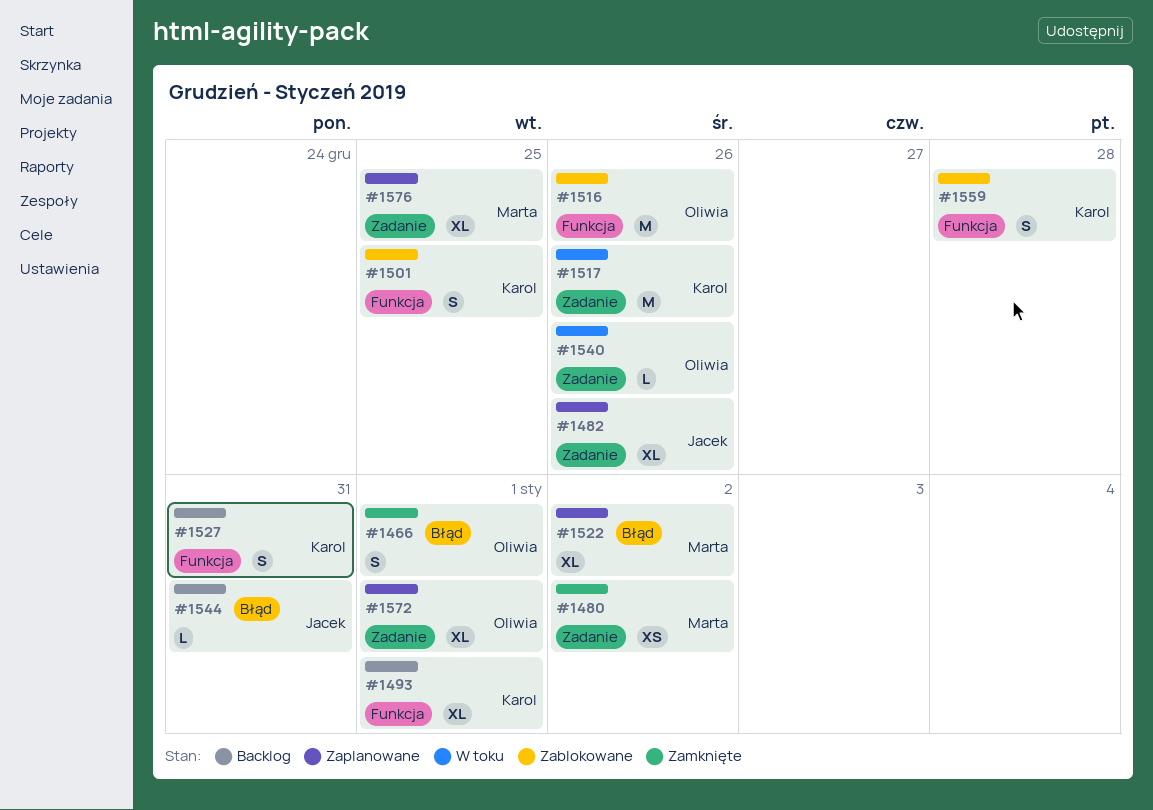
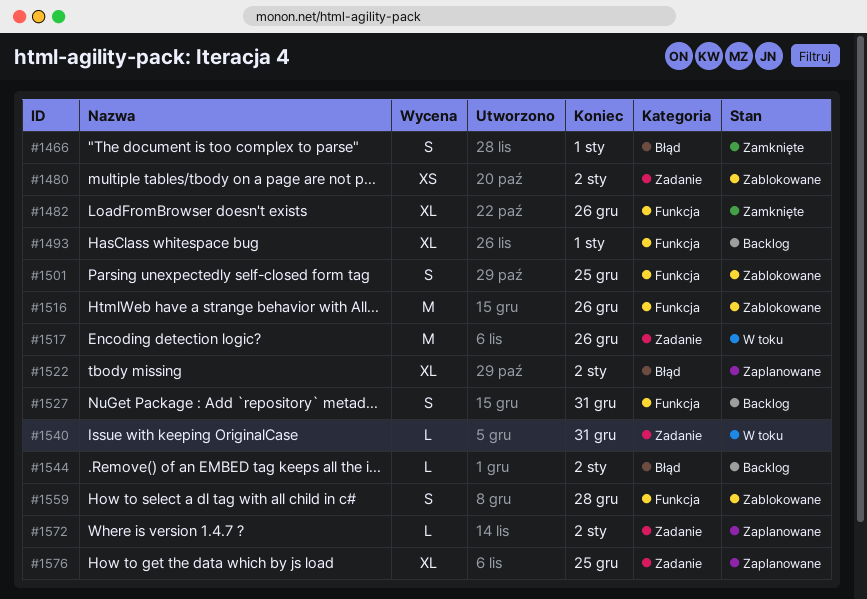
#1480, status: Zamknięte -> Zablokowane
#1482, status: Zaplanowane -> Zamknięte
#1482, label: Zadanie -> Funkcja
#1540, due: Dec 26 -> Dec 31
#1544, due: Dec 31 -> Jan 2
#1572, estimate: XL -> L
#1572, due: Jan 1 -> Jan 2

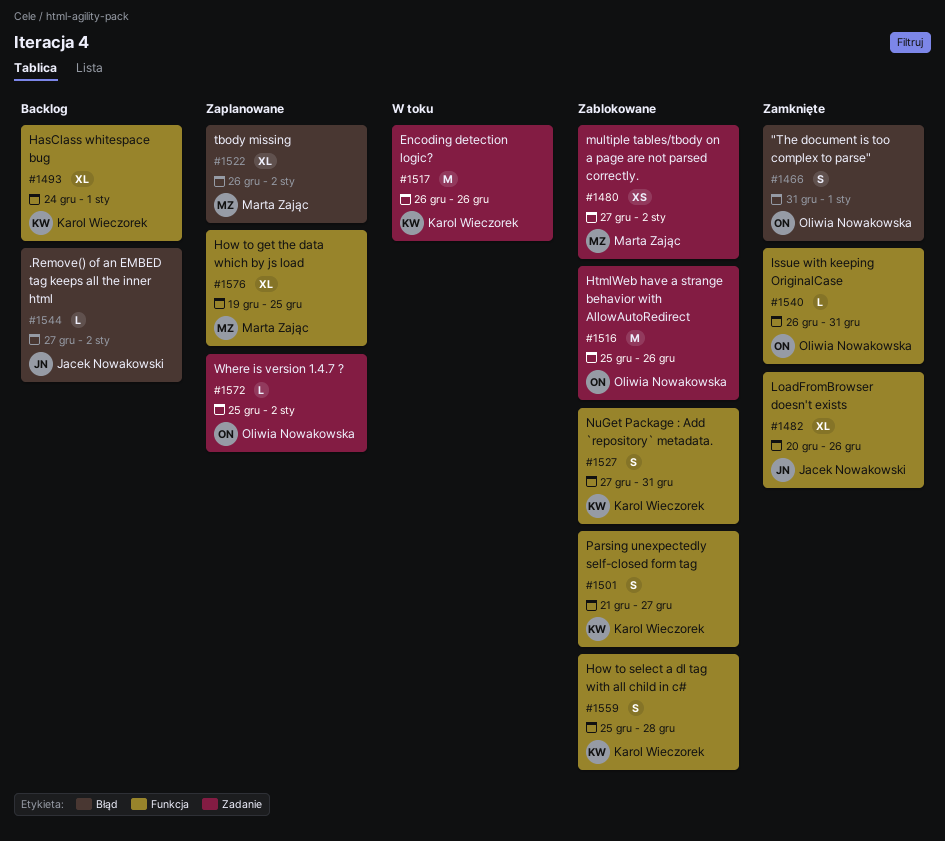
#1501, due: Dec 25 -> Dec 27
#1516, label: Funkcja -> Zadanie
#1527, status: Backlog -> Zablokowane
#1540, status: W toku -> Zamknięte
#1540, label: Zadanie -> Funkcja
#1576, label: Zadanie -> Funkcja

